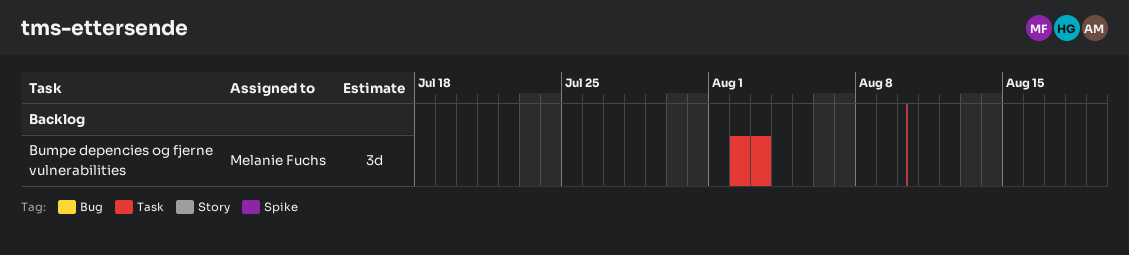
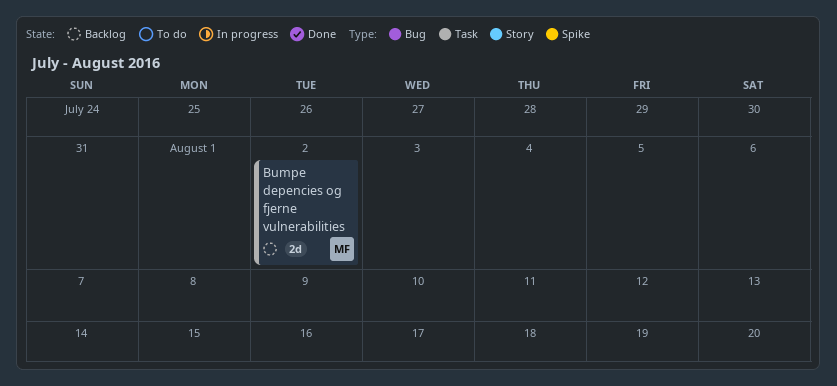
Bumpe depencies og fjerne vulnerabilities, estimate: 3d -> 2d
Bumpe depencies og fjerne vulnerabilities, due: Aug 3 -> Aug 2

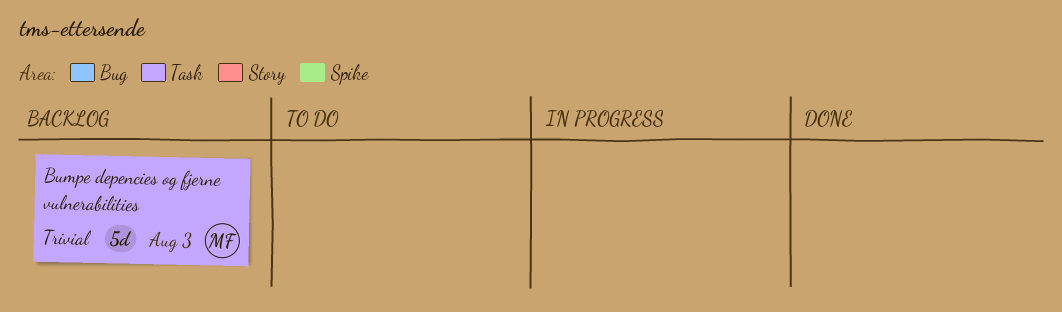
Bumpe depencies og fjerne vulnerabilities, estimate: 2d -> 5d
Bumpe depencies og fjerne vulnerabilities, due: Aug 2 -> Aug 3

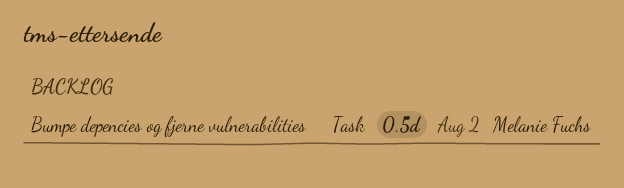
Bumpe depencies og fjerne vulnerabilities, estimate: 5d -> 0.5d
Bumpe depencies og fjerne vulnerabilities, due: Aug 3 -> Aug 2

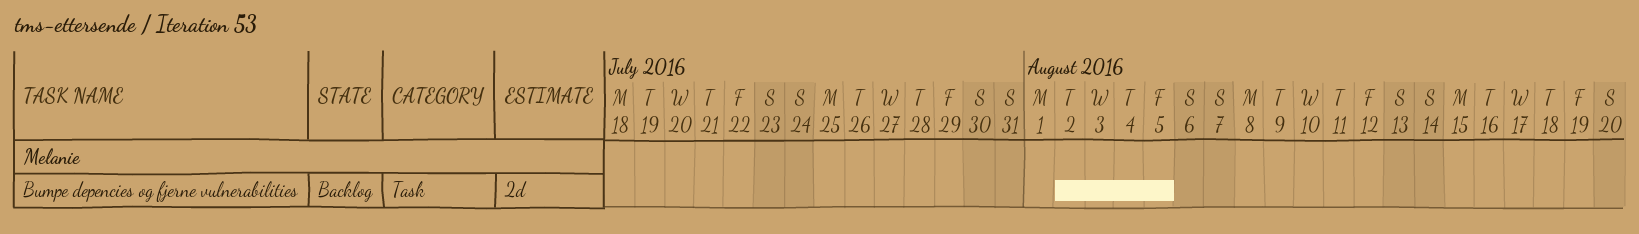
Bumpe depencies og fjerne vulnerabilities, estimate: 0.5d -> 2d
Bumpe depencies og fjerne vulnerabilities, due: Aug 2 -> Aug 5

